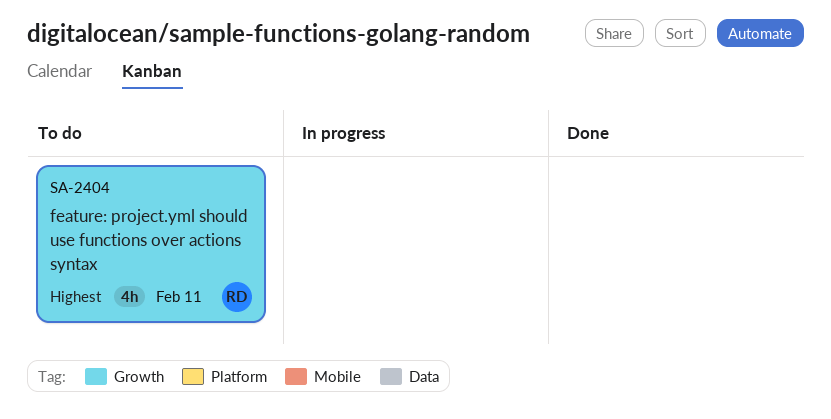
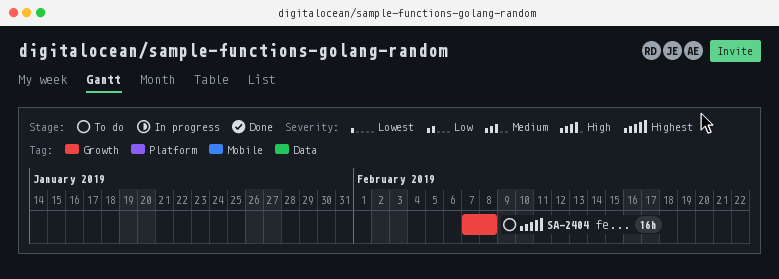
SA-2404, estimate: 4h -> 16h
SA-2404, due: Feb 11 -> Feb 8

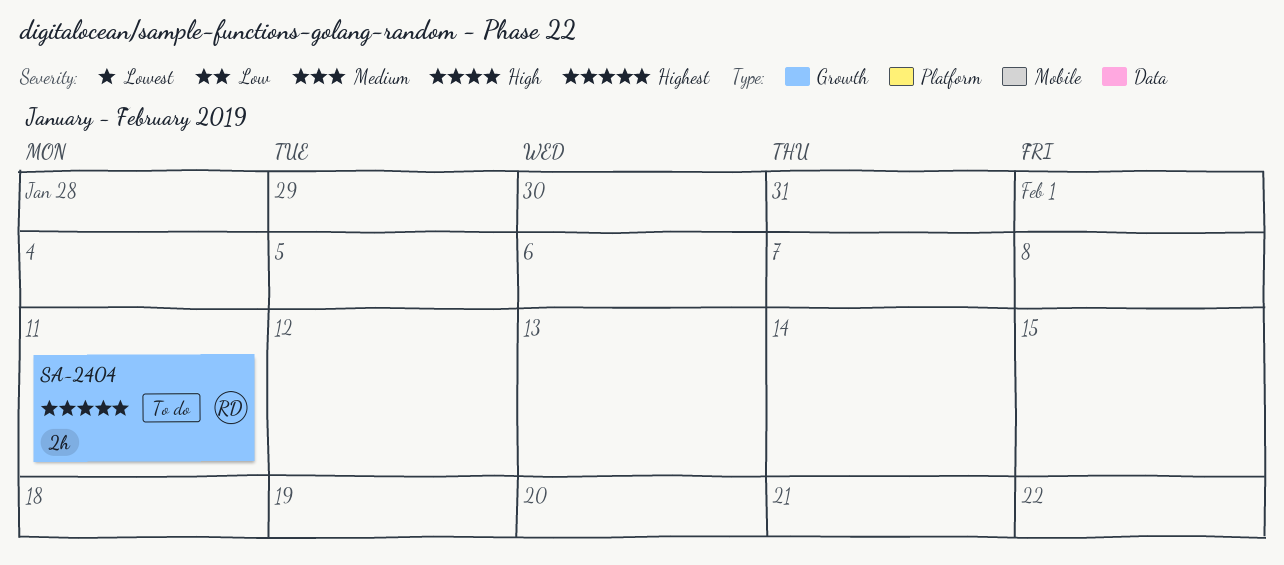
SA-2404, estimate: 16h -> 2h
SA-2404, due: Feb 8 -> Feb 11

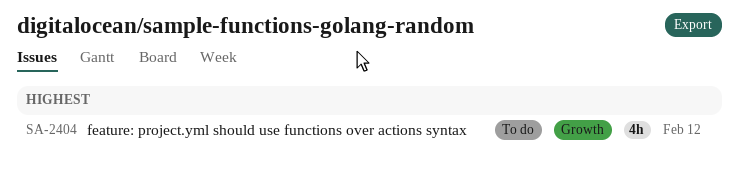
SA-2404, estimate: 2h -> 4h
SA-2404, due: Feb 11 -> Feb 12

